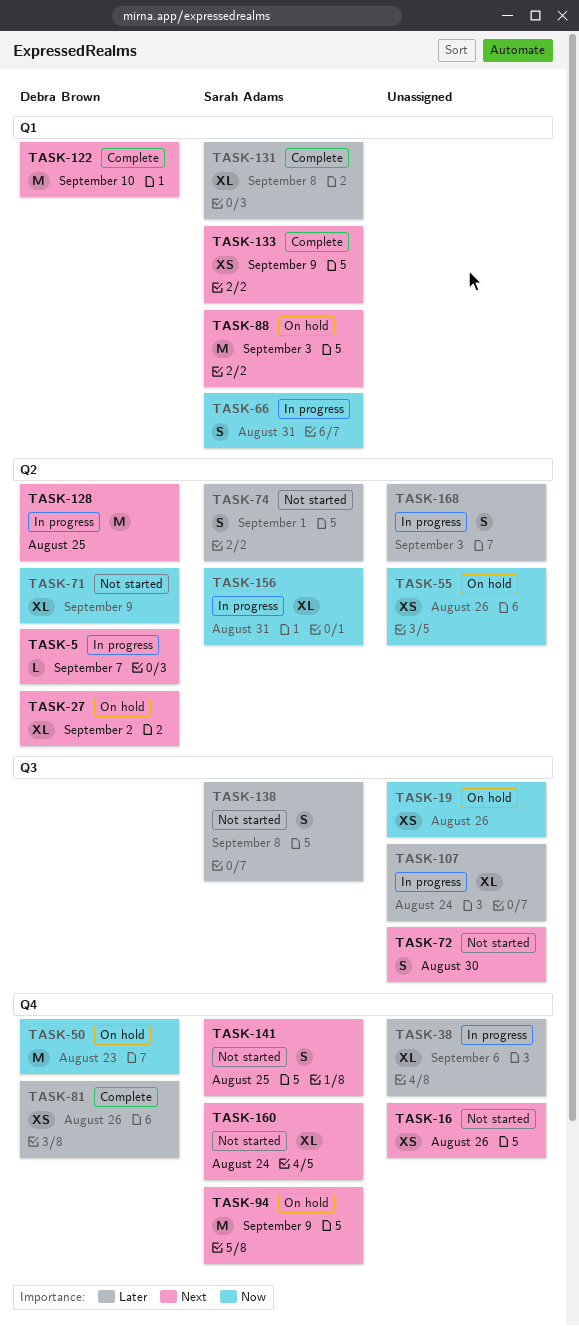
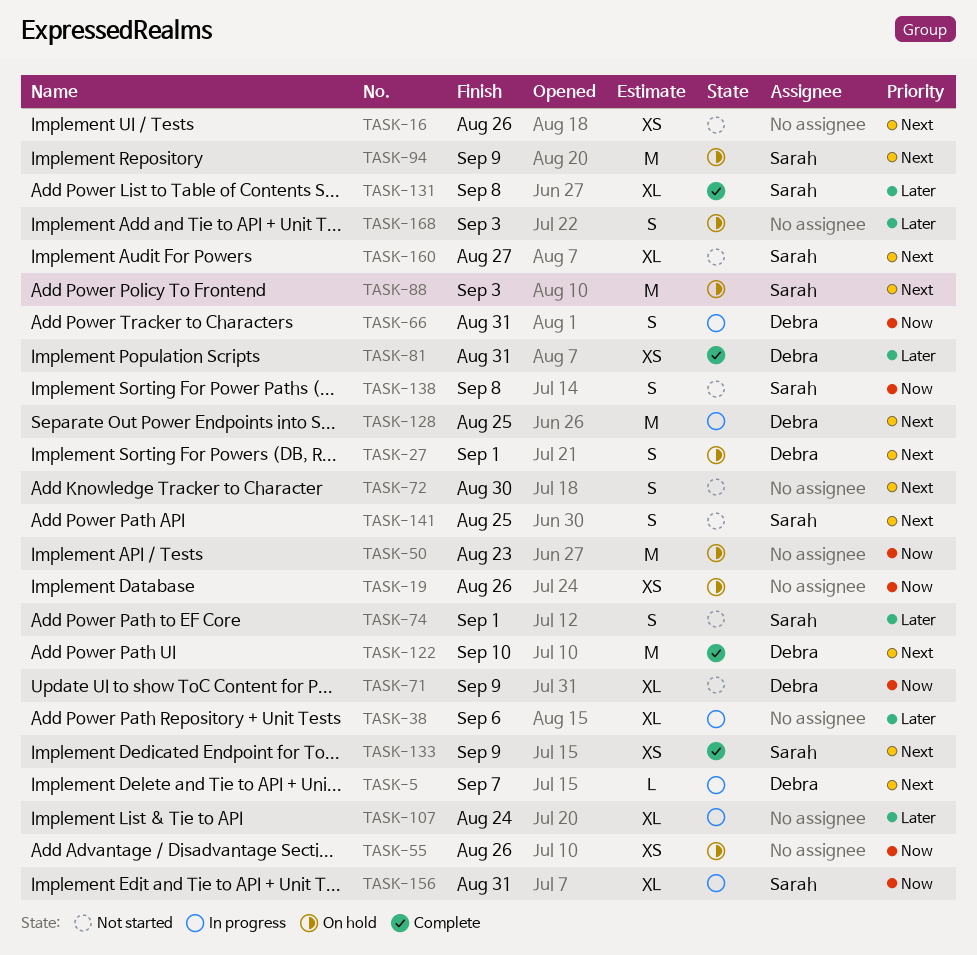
TASK-27, estimate: XL -> S
TASK-27, due: Sep 2 -> Sep 1
TASK-50, owner: Debra Brown -> none
TASK-66, owner: Sarah Adams -> Debra Brown
TASK-81, due: Aug 26 -> Aug 31
TASK-138, priority: Later -> Now
TASK-160, due: Aug 24 -> Aug 27
TASK-168, status: In progress -> On hold

